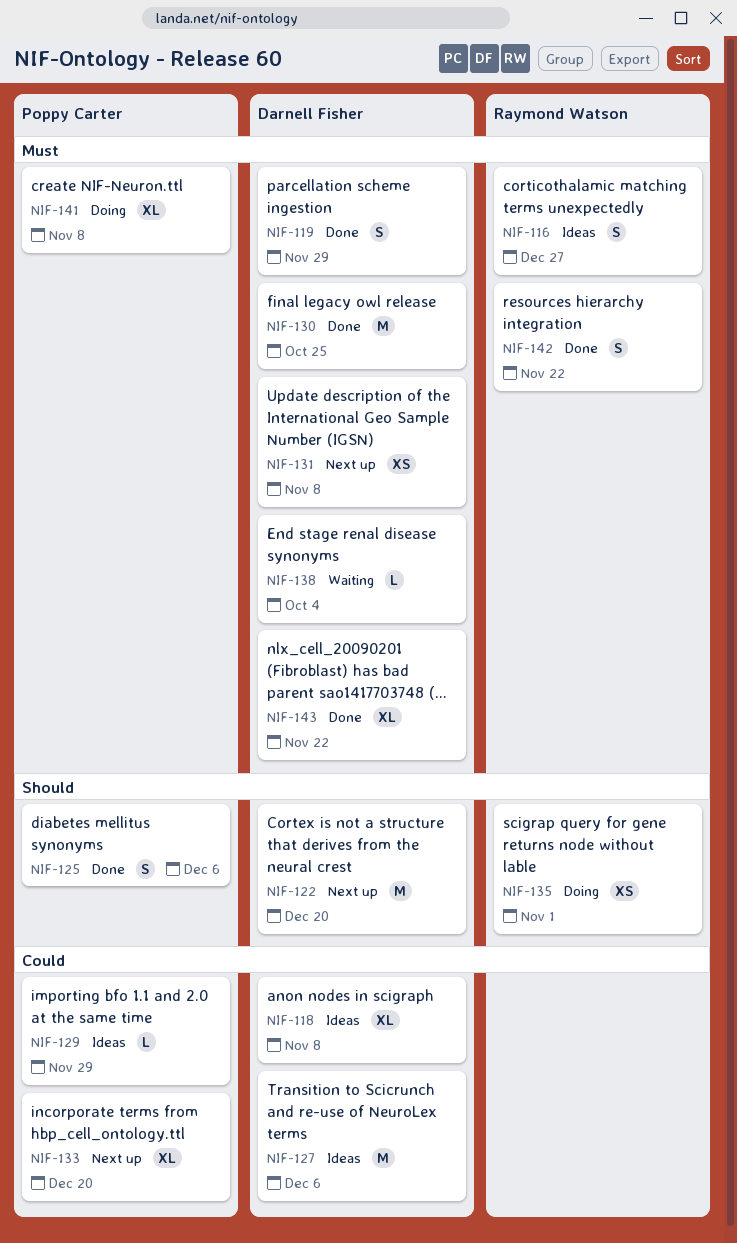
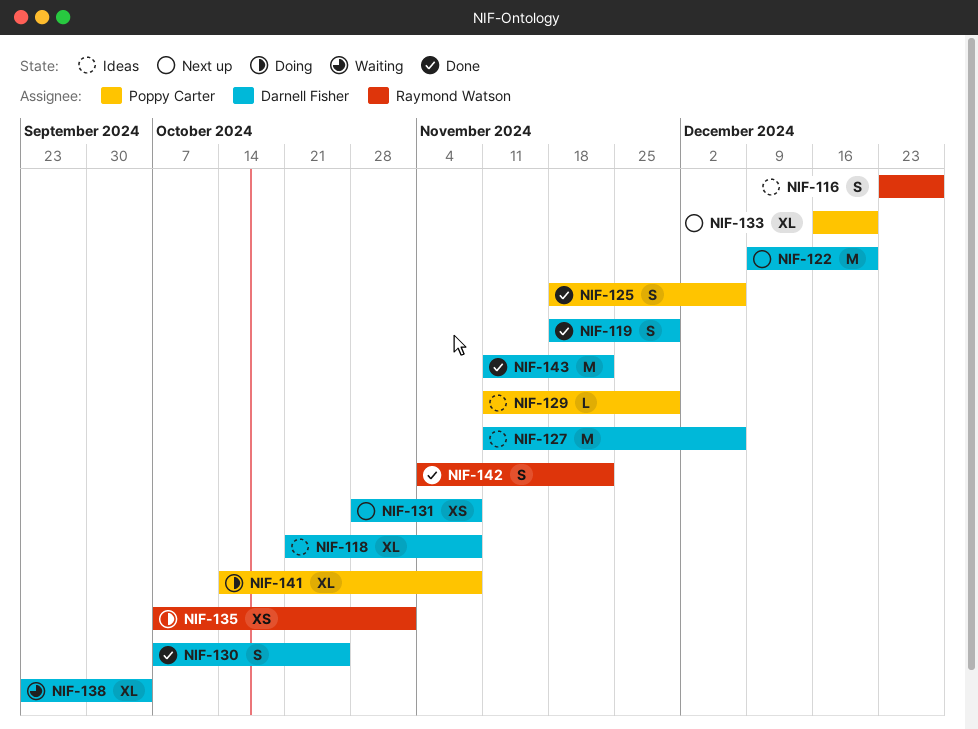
NIF-130, estimate: M -> S
NIF-138, estimate: L -> XL
NIF-143, estimate: XL -> M

